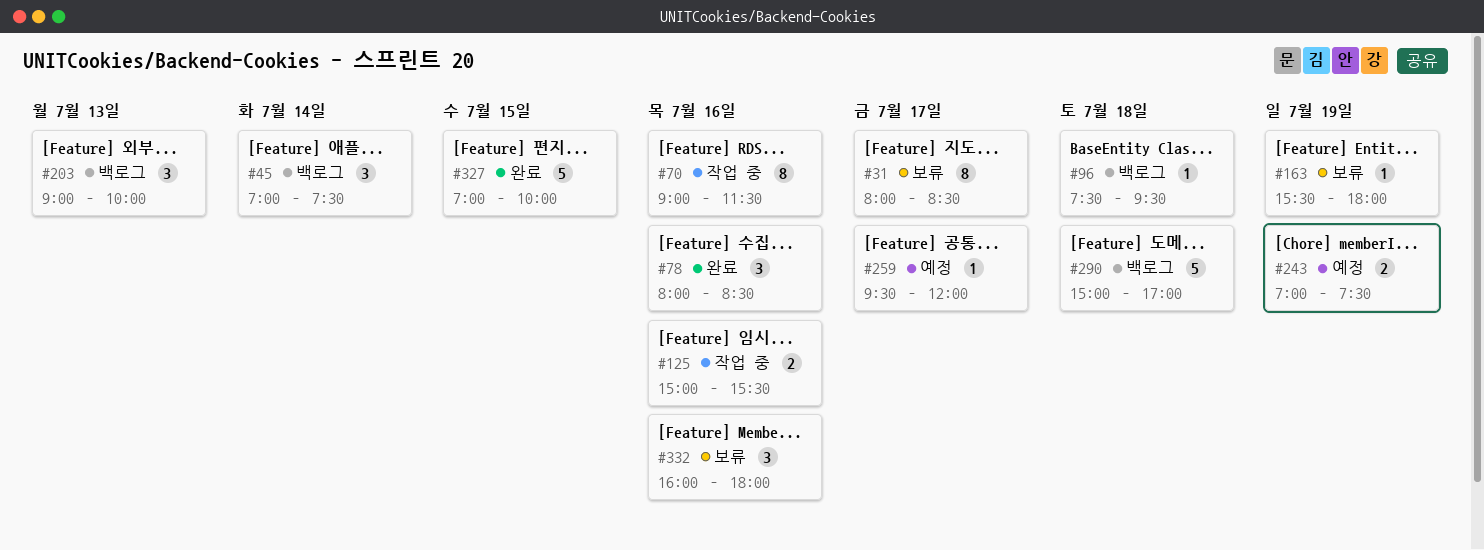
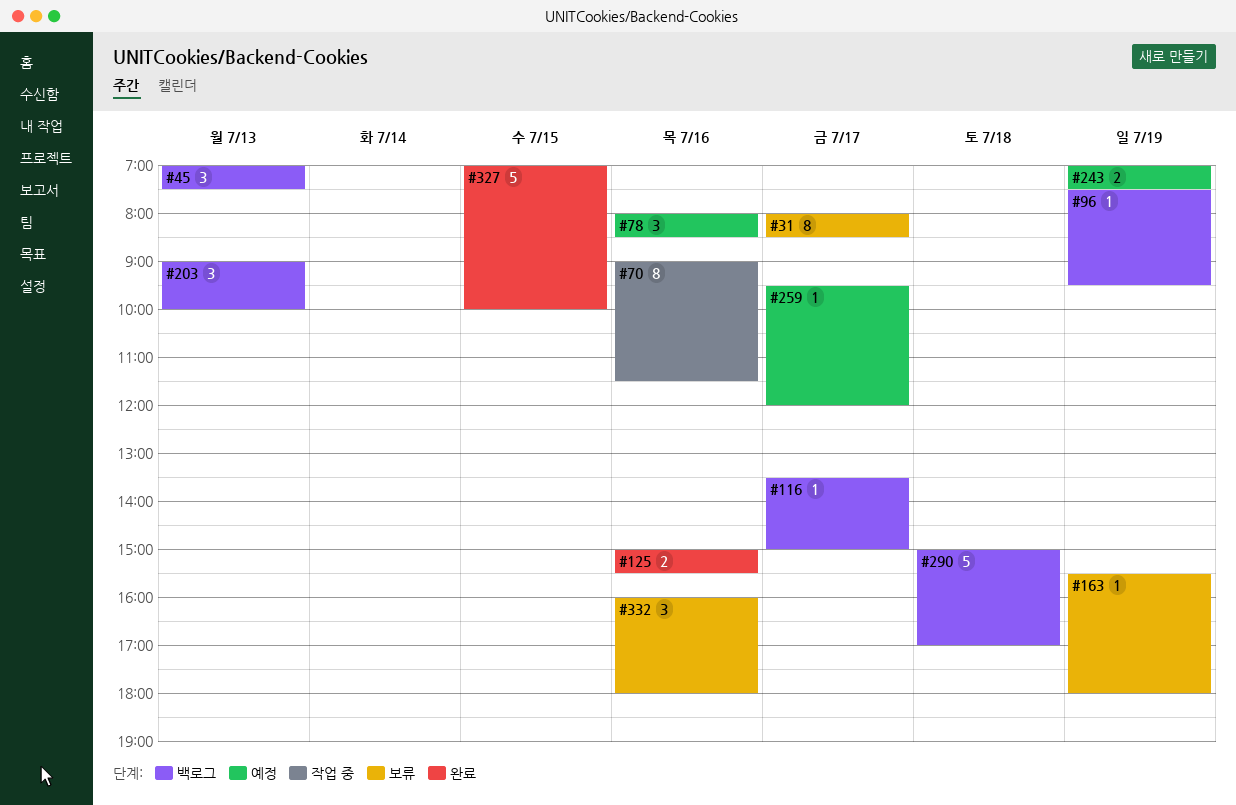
#45, day: Jul 14 -> Jul 13
#78, status: 완료 -> 예정
#96, day: Jul 18 -> Jul 19
#116: none -> present
#125, status: 작업 중 -> 완료

